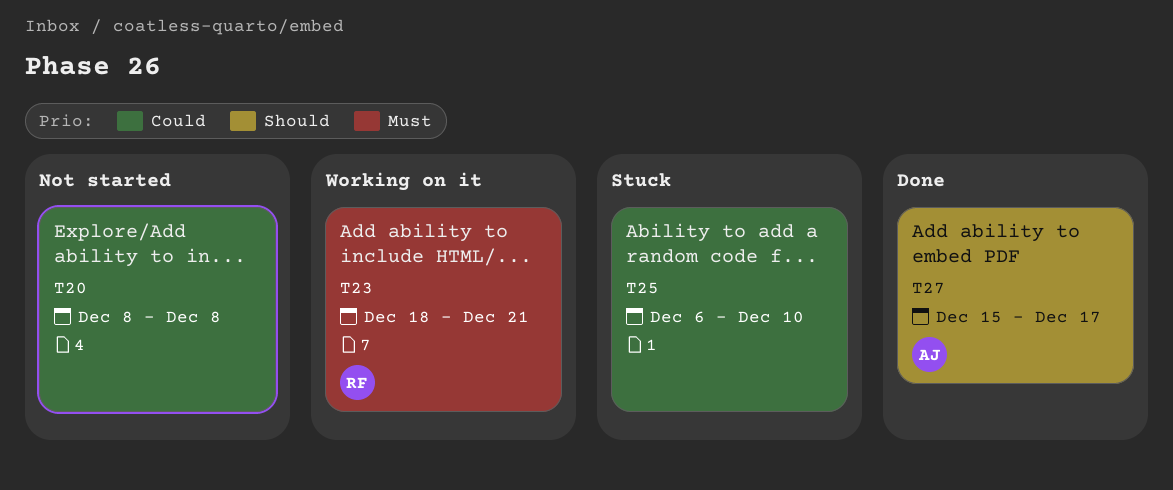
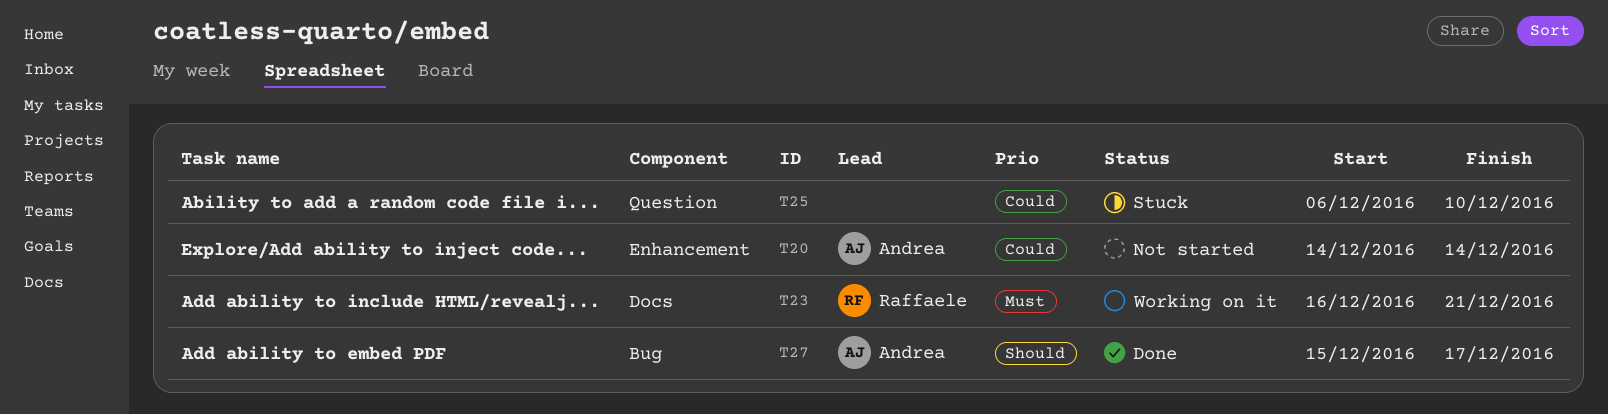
T20, owner: none -> Andrea
T20, start: Dec 8 -> Dec 14
T20, due: Dec 8 -> Dec 14
T23, start: Dec 18 -> Dec 16

